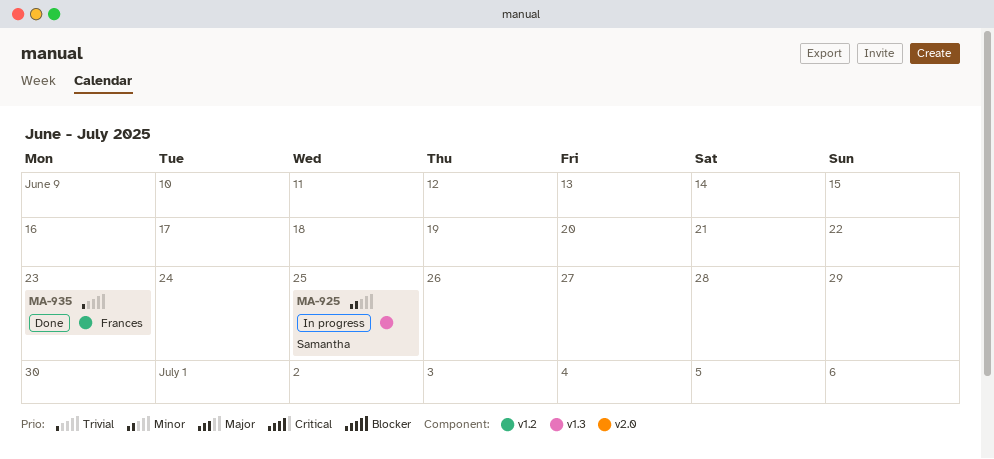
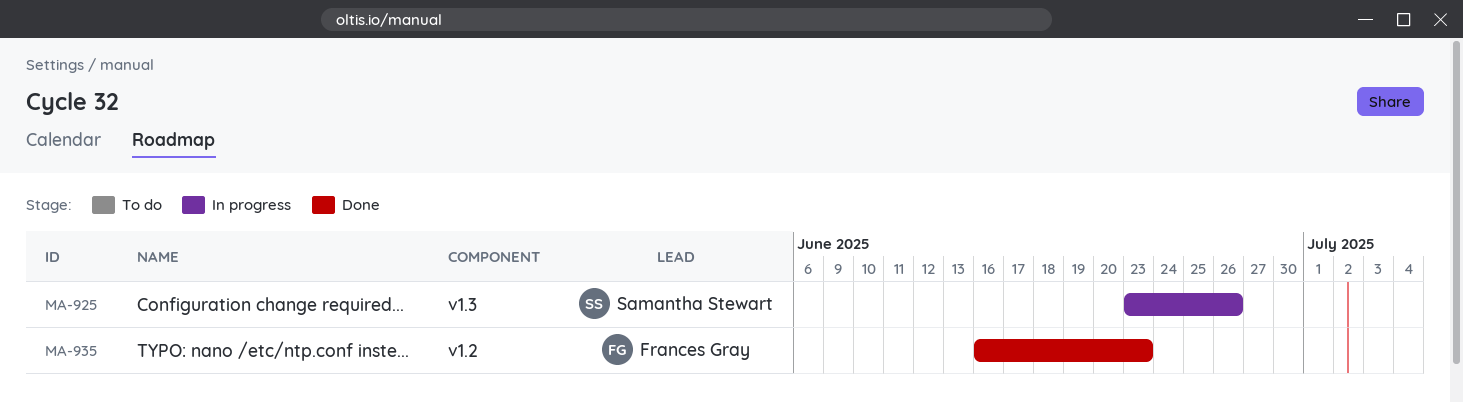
MA-925, due: Jun 25 -> Jun 26

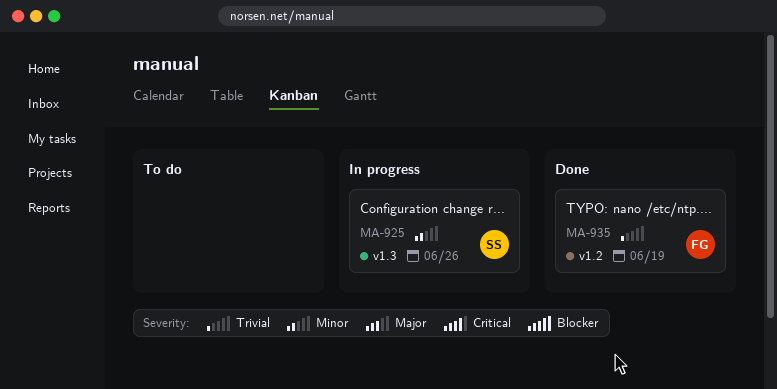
MA-935, due: Jun 23 -> Jun 19

